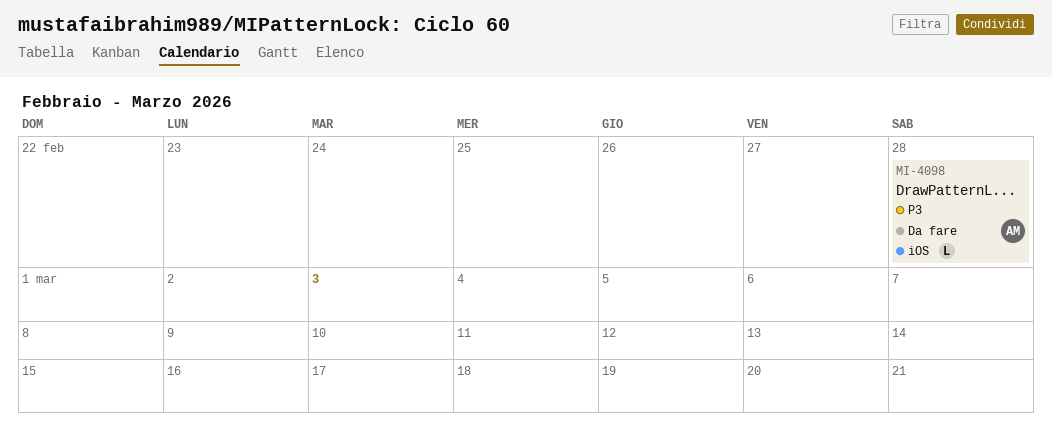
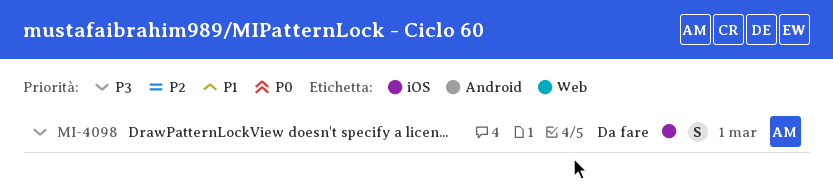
MI-4098, estimate: L -> S
MI-4098, due: Feb 28 -> Mar 1

